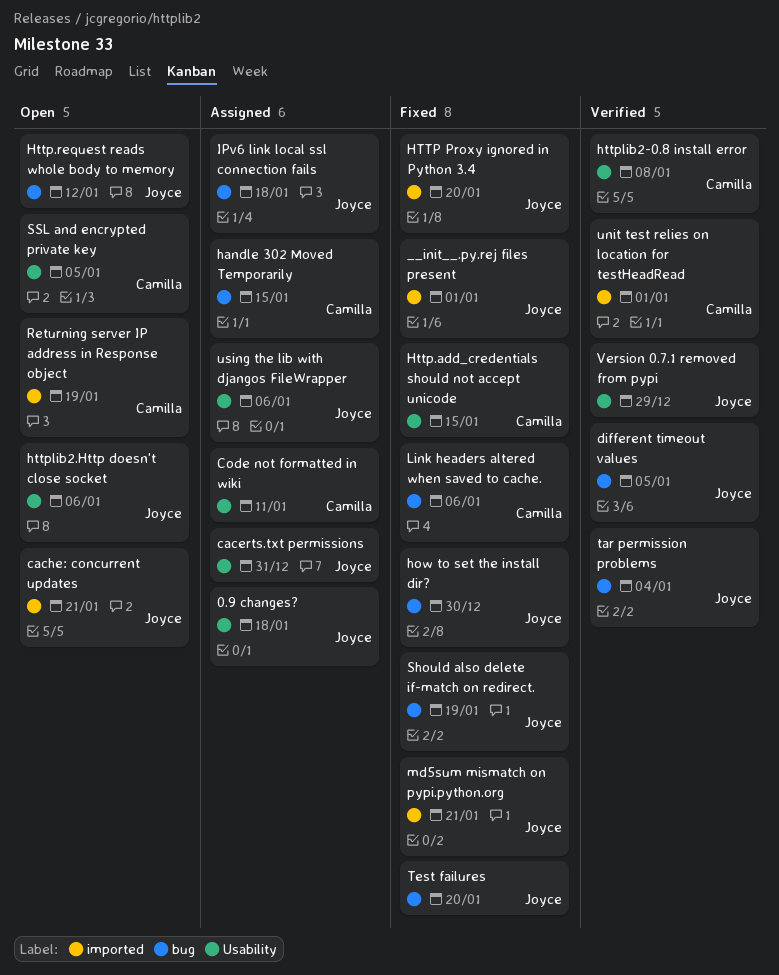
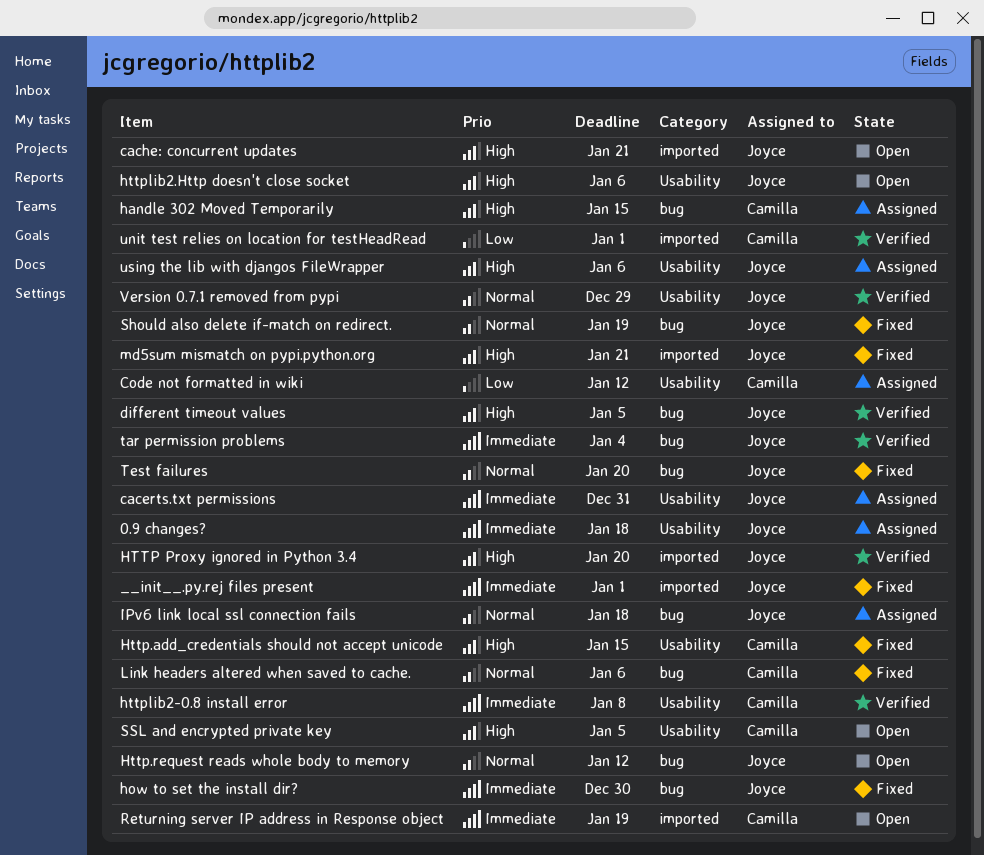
Code not formatted in wiki, due: Jan 11 -> Jan 12
HTTP Proxy ignored in Python 3.4, status: Fixed -> Verified

